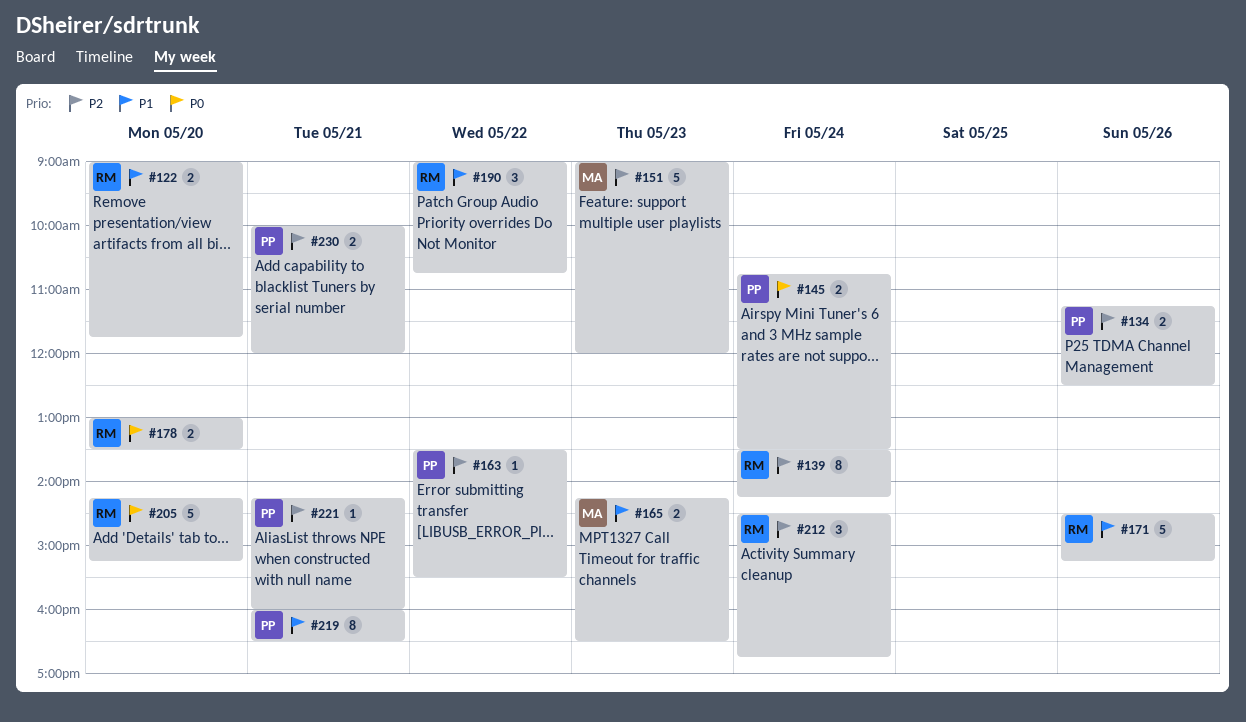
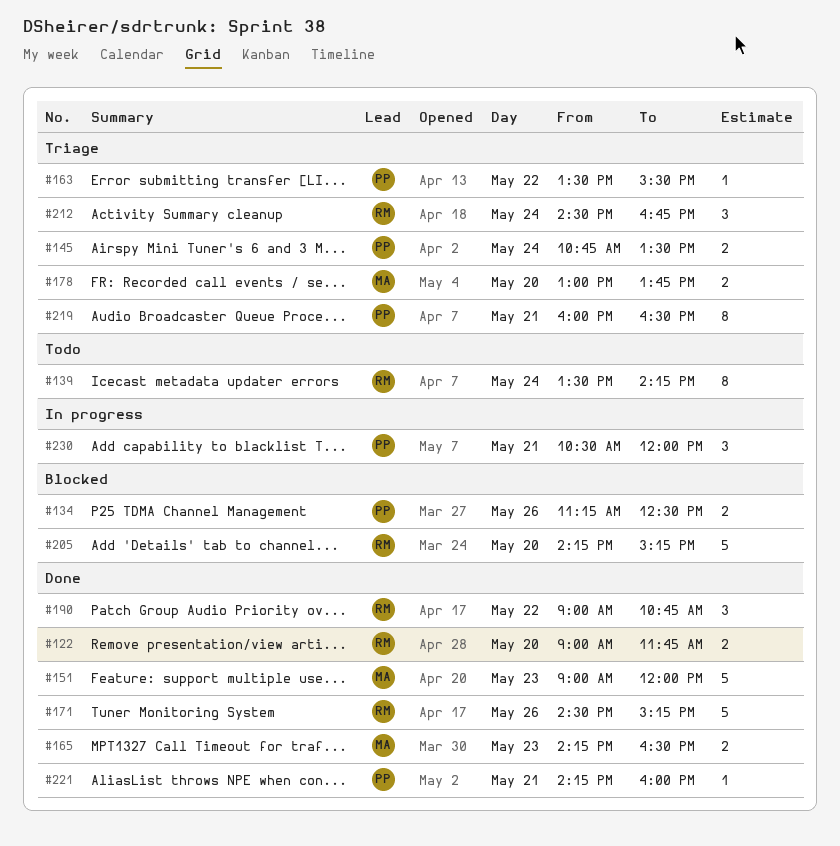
#178, owner: RM -> MA
#178, ends: 13:30 -> 13:45
#230, estimate: 2 -> 3
#230, begins: 10:00 -> 10:30

